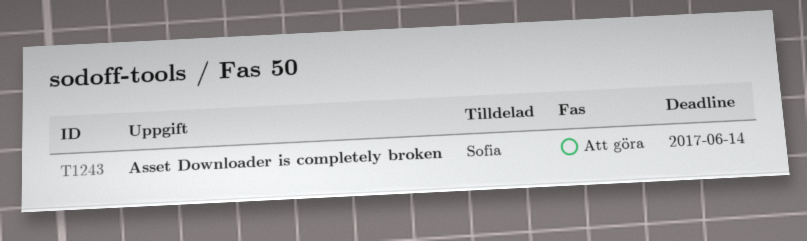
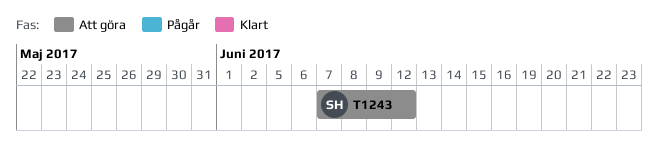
T1243, due: Jun 14 -> Jun 12

